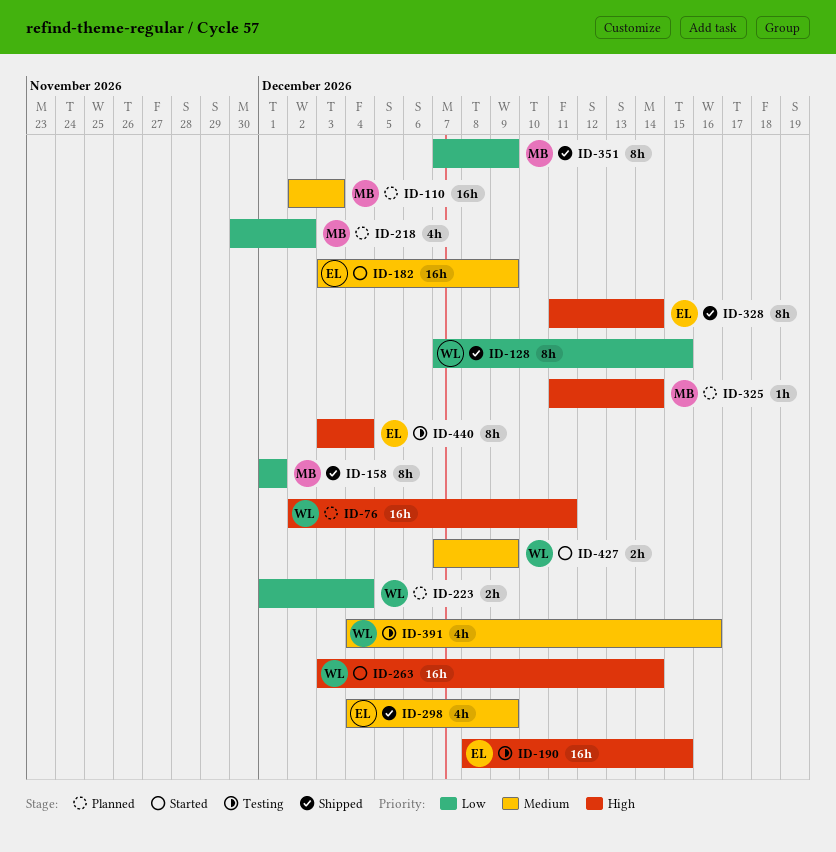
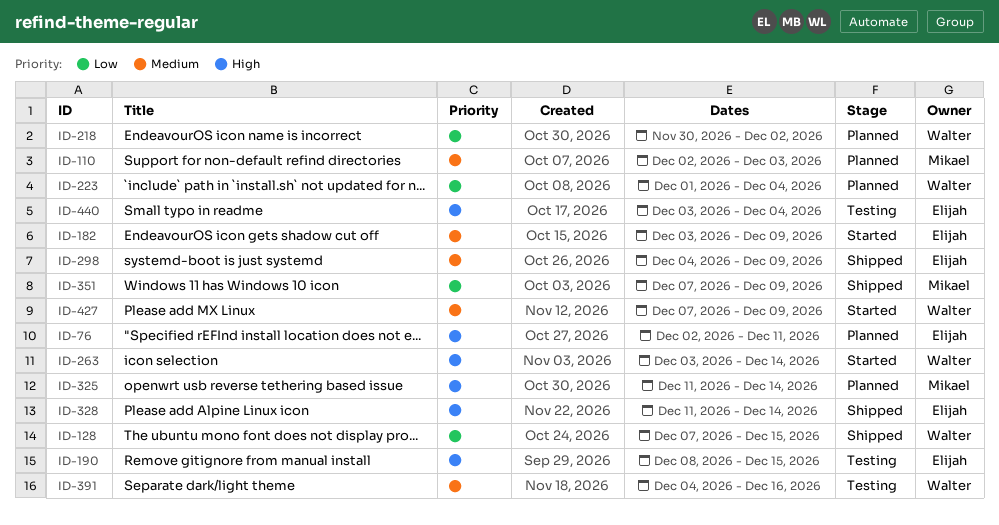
ID-76, owner: Walter -> Elijah
ID-158: present -> none
ID-218, owner: Mikael -> Walter

